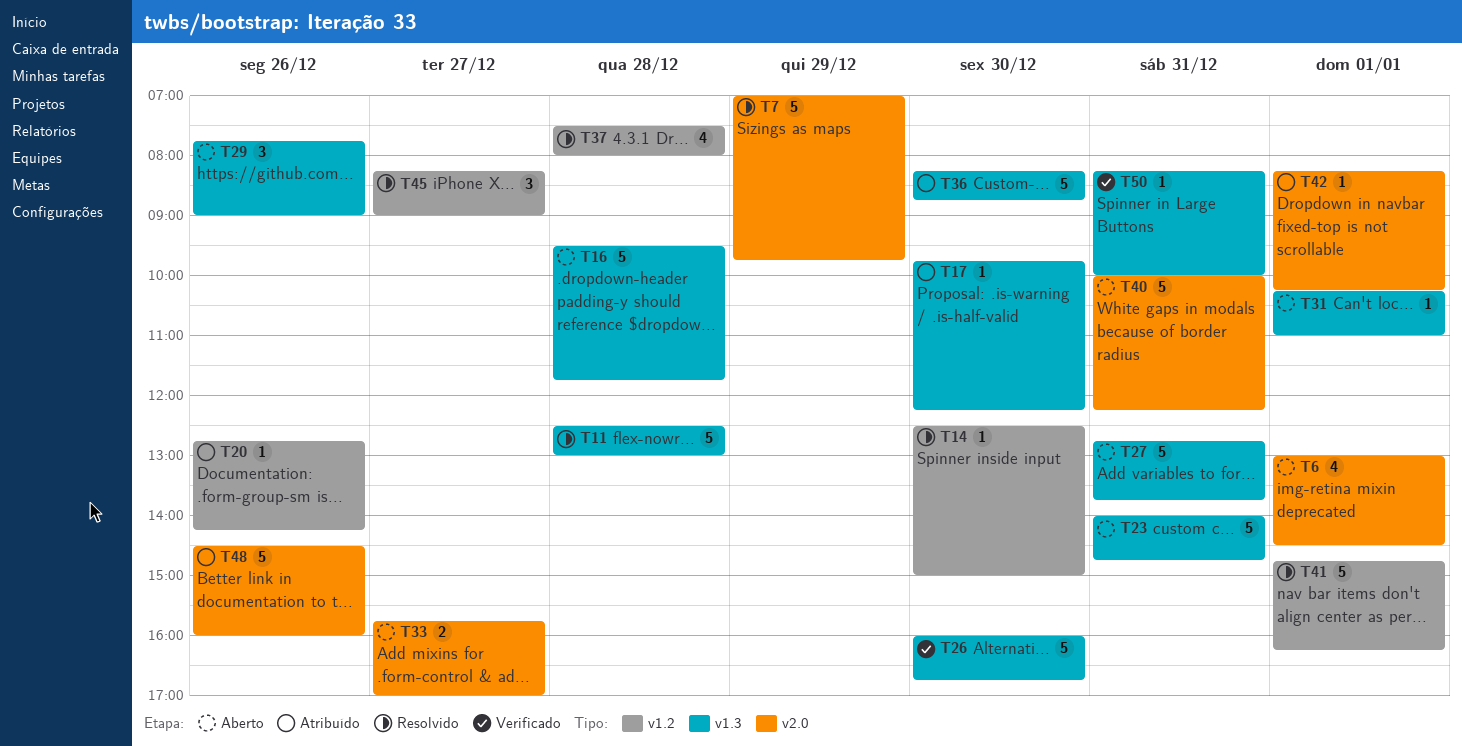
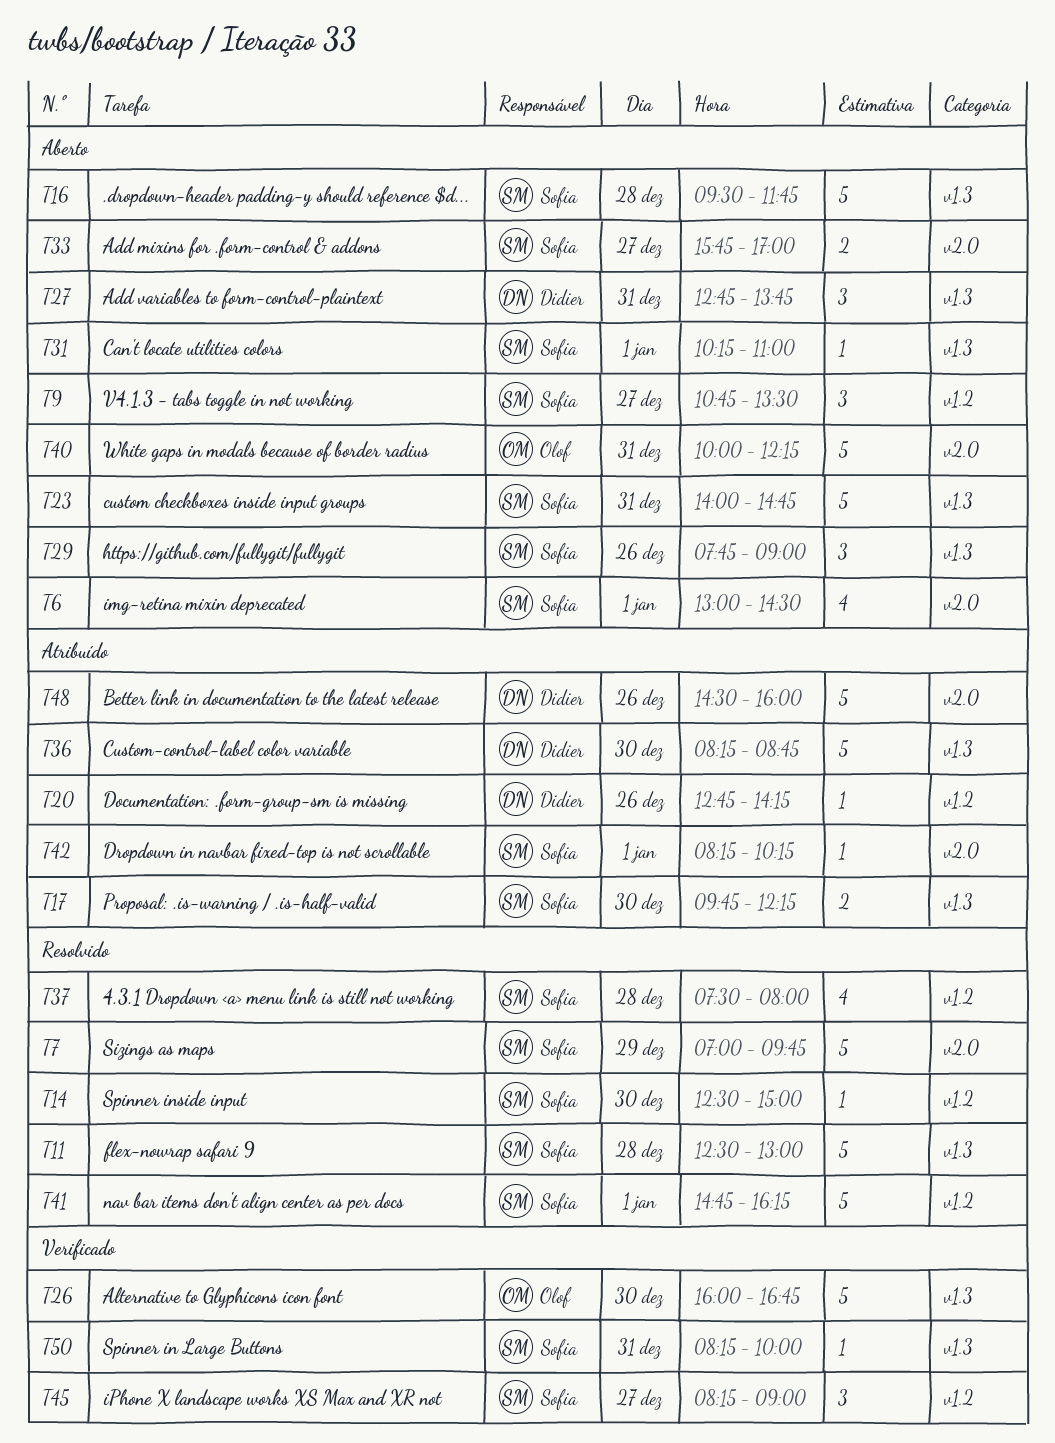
T9: none -> present
T17, estimate: 1 -> 2
T27, estimate: 5 -> 3
T45, status: Resolvido -> Verificado

